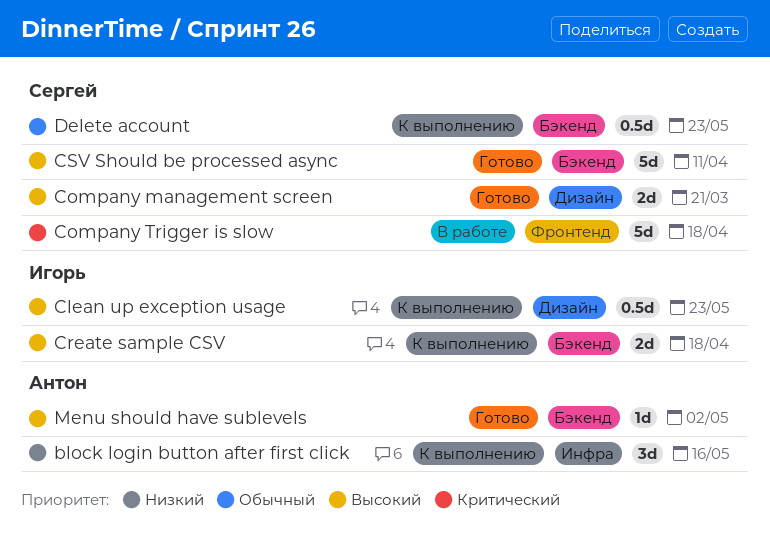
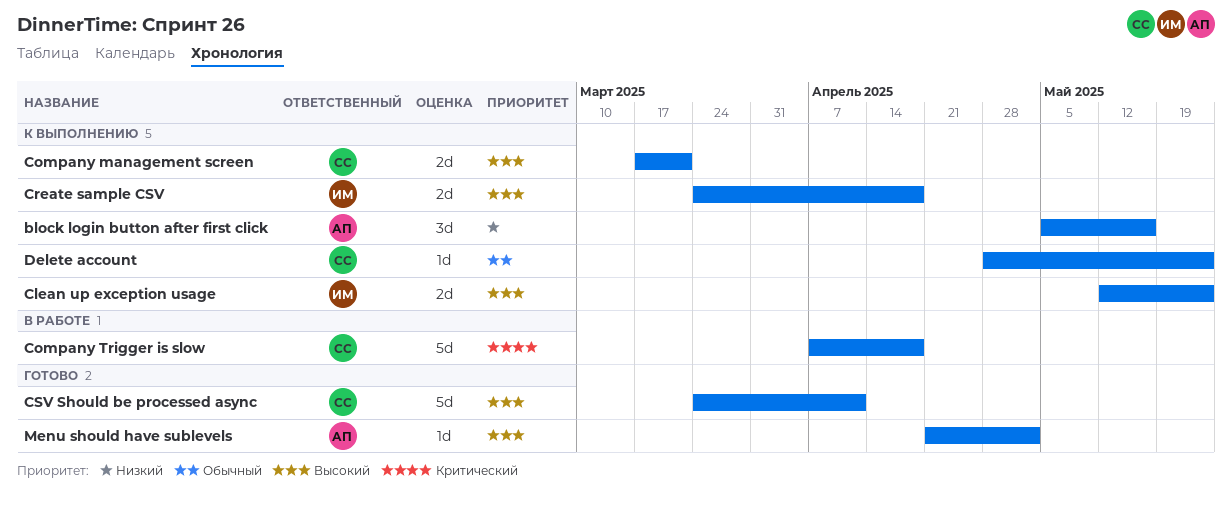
Clean up exception usage, estimate: 0.5d -> 2d
Company management screen, status: Готово -> К выполнению
Delete account, estimate: 0.5d -> 1d

